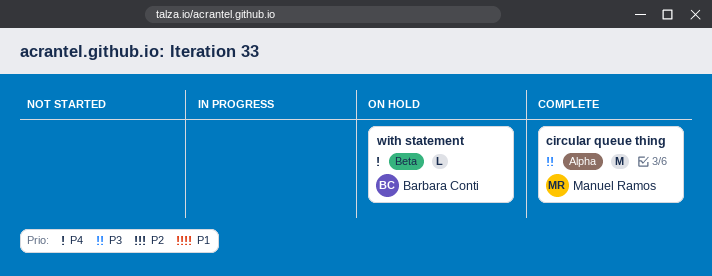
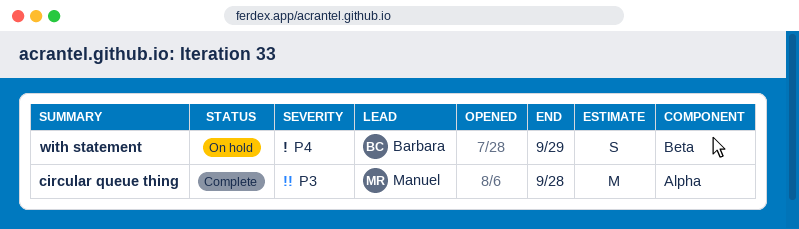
with statement, estimate: L -> S

